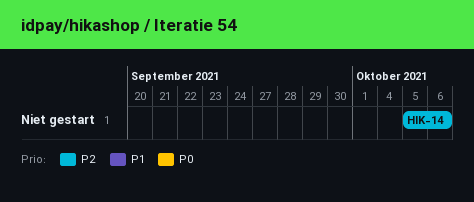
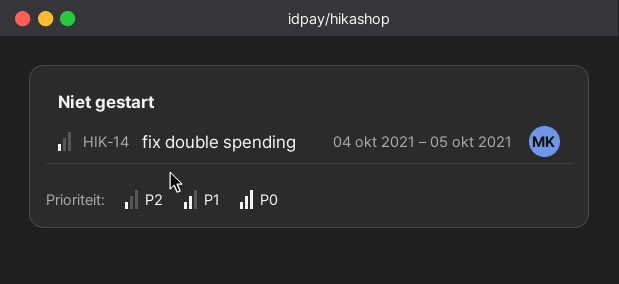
HIK-14, start: Oct 5 -> Oct 4
HIK-14, due: Oct 6 -> Oct 5

